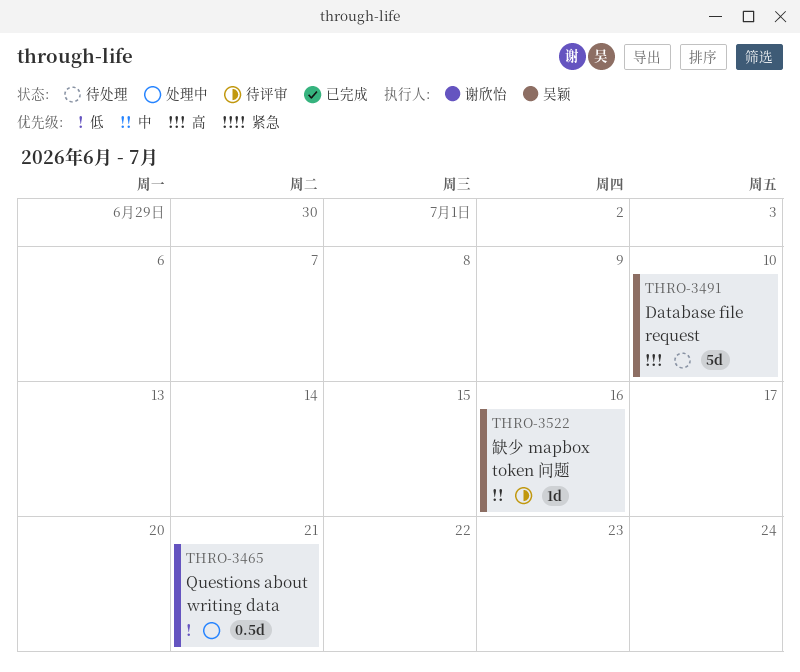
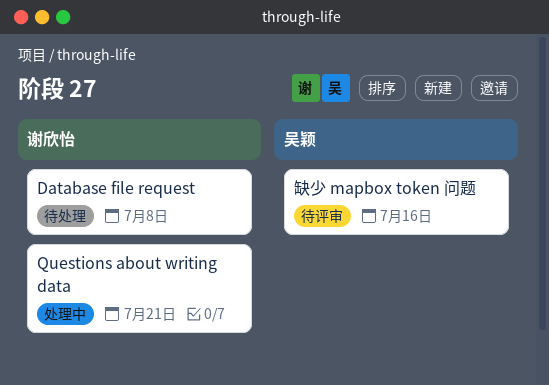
Database file request, owner: 吴颖 -> 谢欣怡
Database file request, due: Jul 10 -> Jul 8

